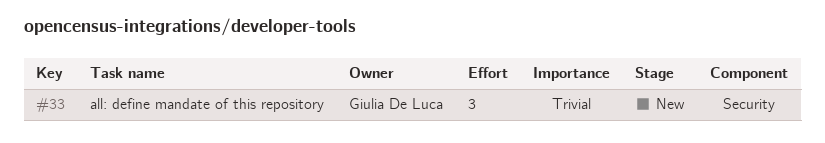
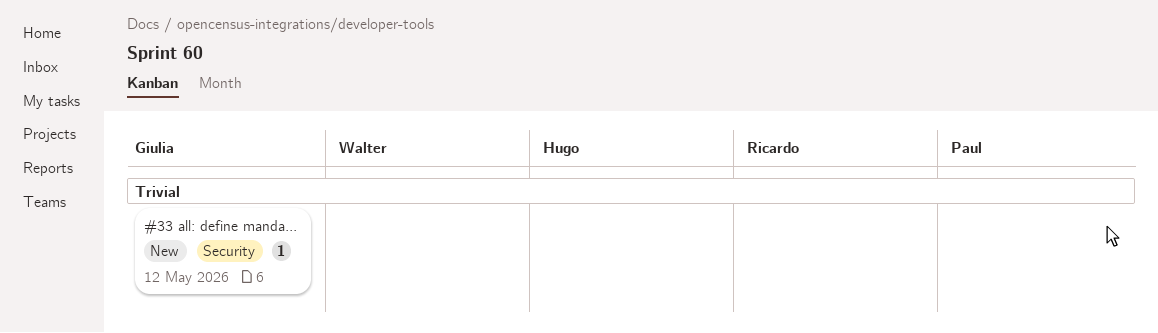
#33, estimate: 3 -> 1

